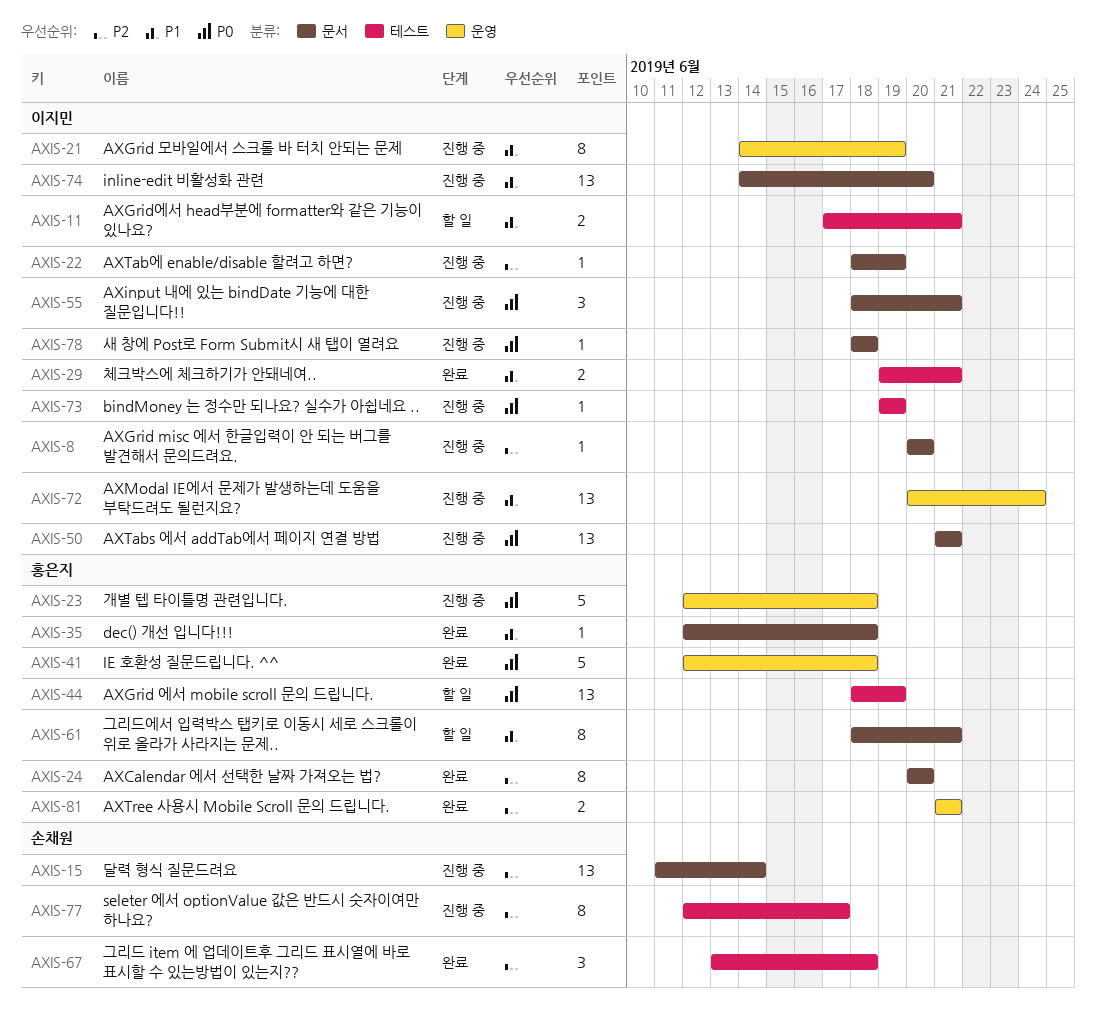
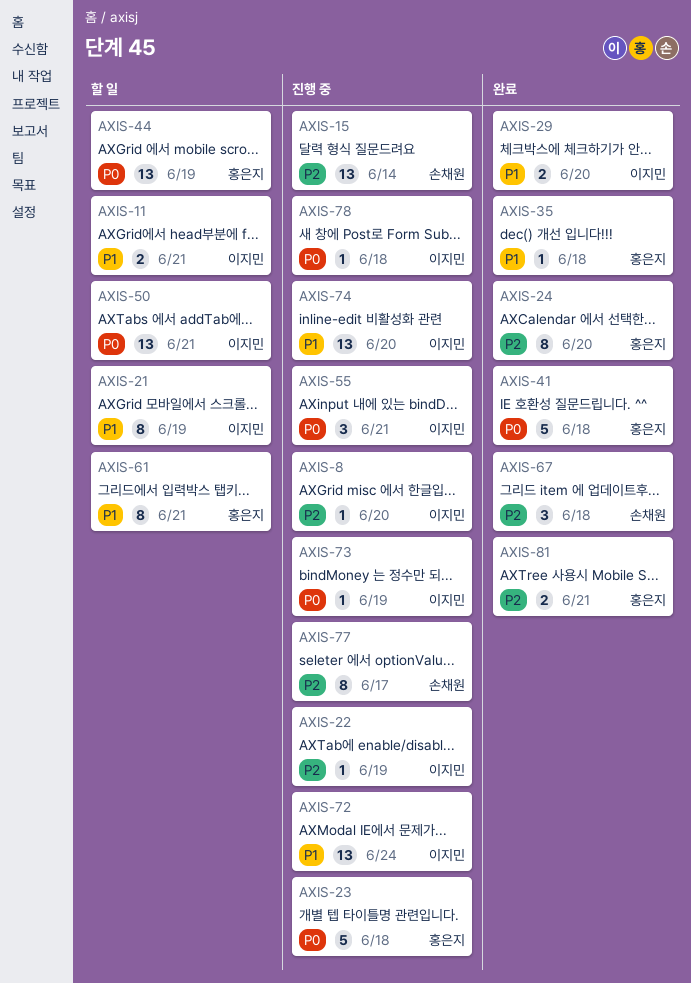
AXIS-21, status: 진행 중 -> 할 일
AXIS-29, due: Jun 21 -> Jun 20
AXIS-50, status: 진행 중 -> 할 일

